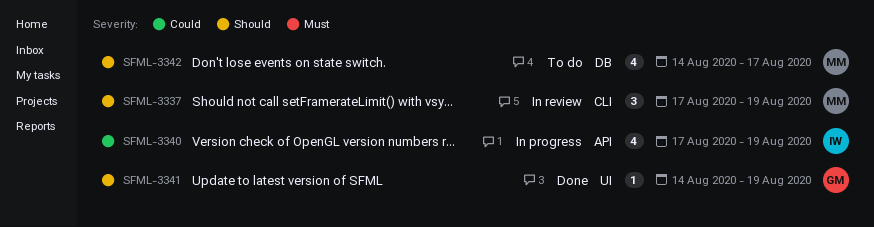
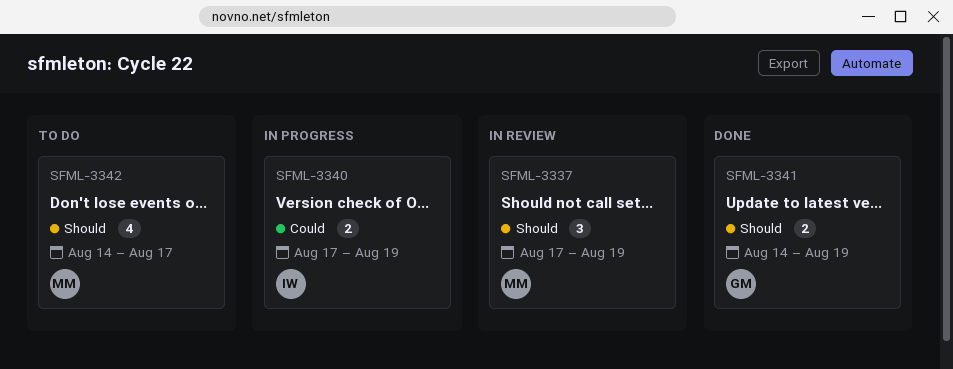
SFML-3340, estimate: 4 -> 2
SFML-3341, estimate: 1 -> 2

